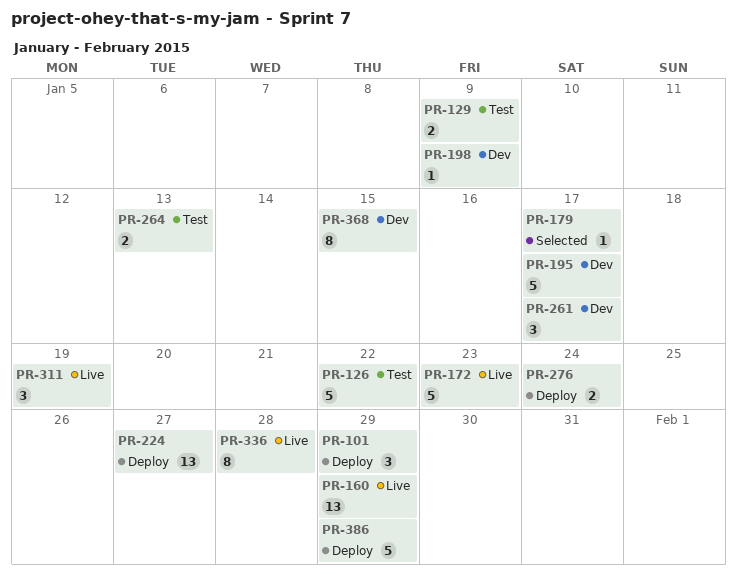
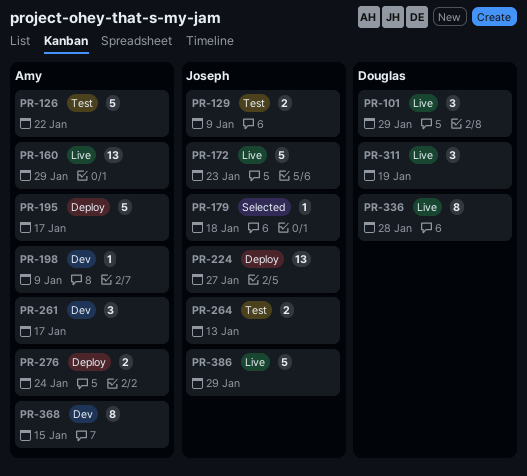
PR-101, status: Deploy -> Live
PR-179, due: Jan 17 -> Jan 18
PR-195, status: Dev -> Deploy
PR-386, status: Deploy -> Live

